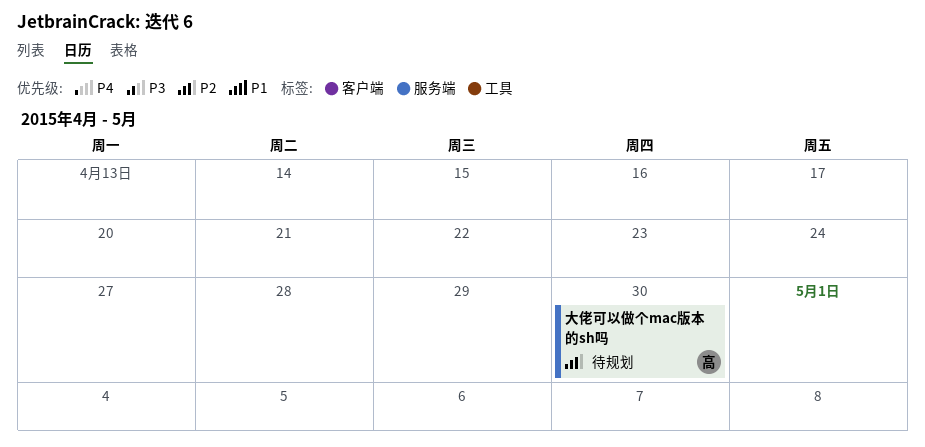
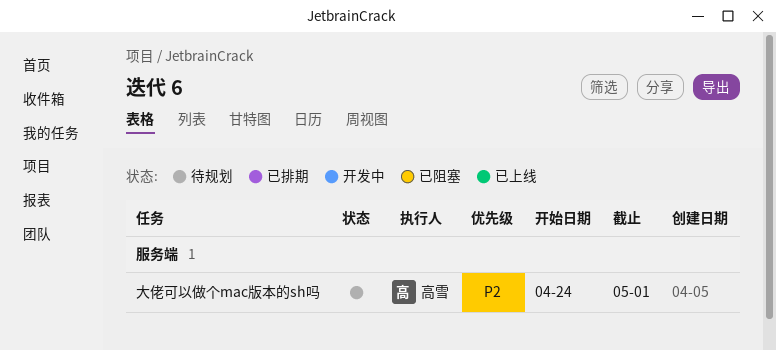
大佬可以做个mac版本的sh吗, due: Apr 30 -> May 1

